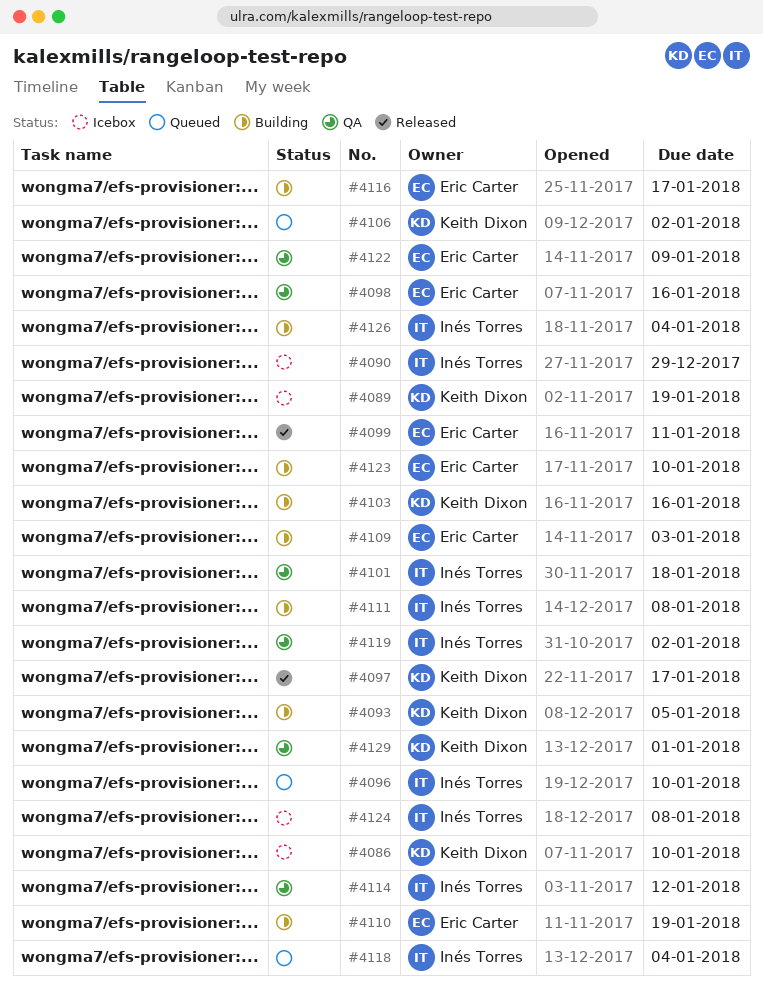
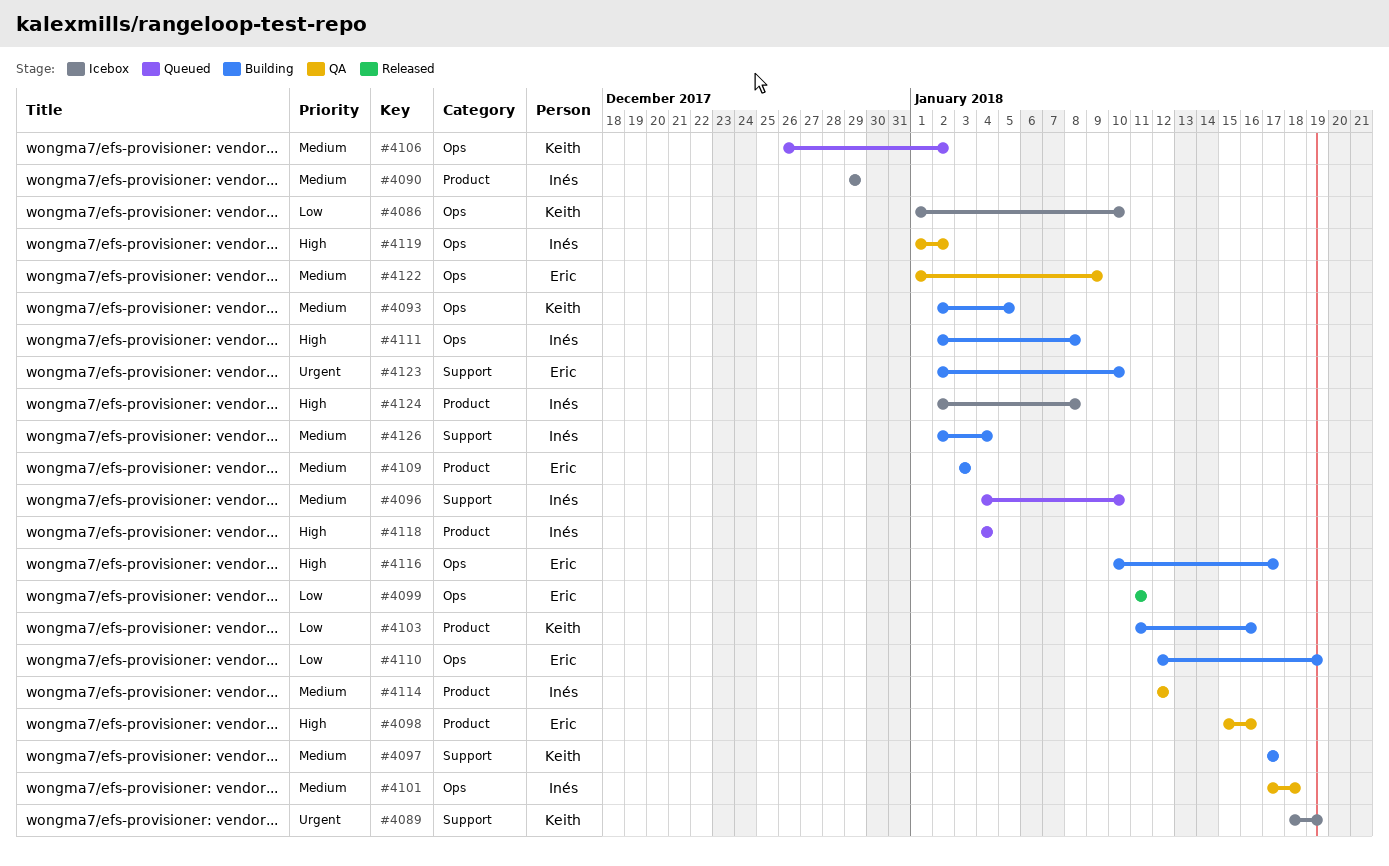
#4097, status: Released -> Building
#4129: present -> none

